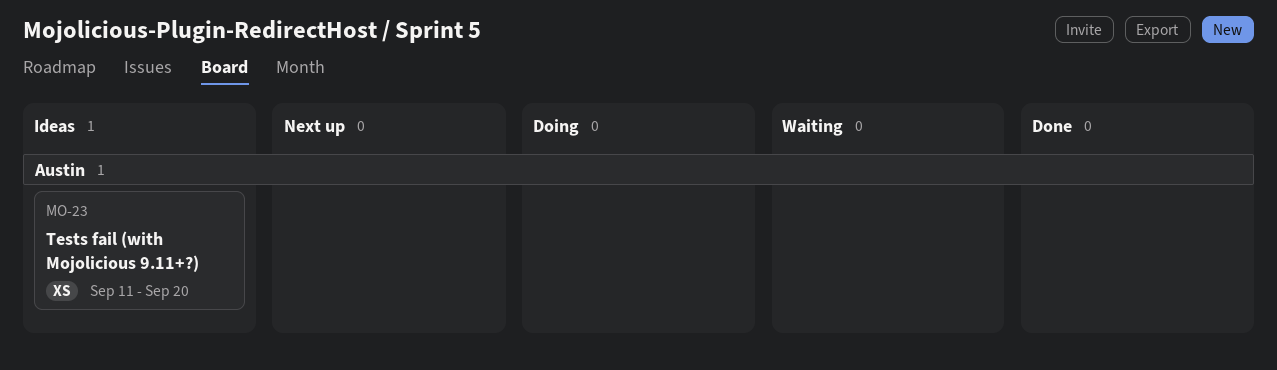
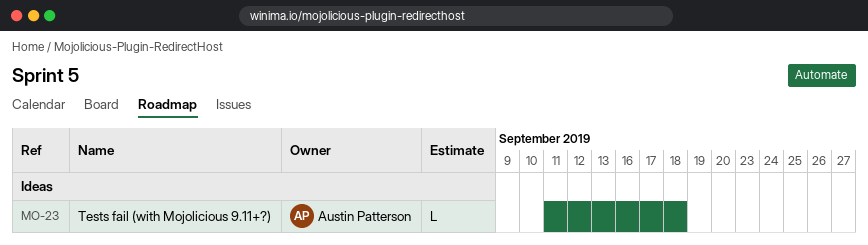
MO-23, estimate: XS -> L
MO-23, due: Sep 20 -> Sep 18

